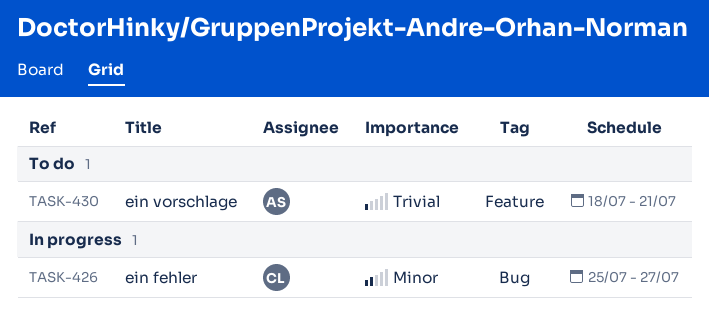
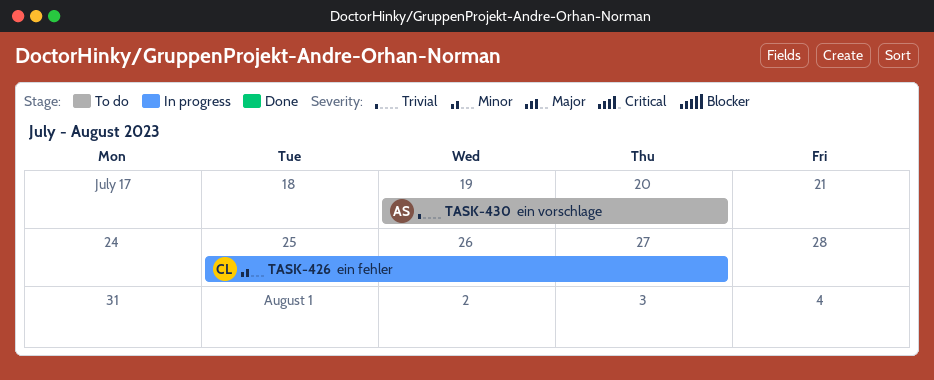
TASK-430, start: Jul 18 -> Jul 19
TASK-430, due: Jul 21 -> Jul 20

